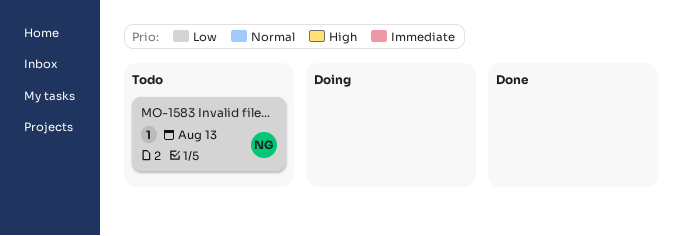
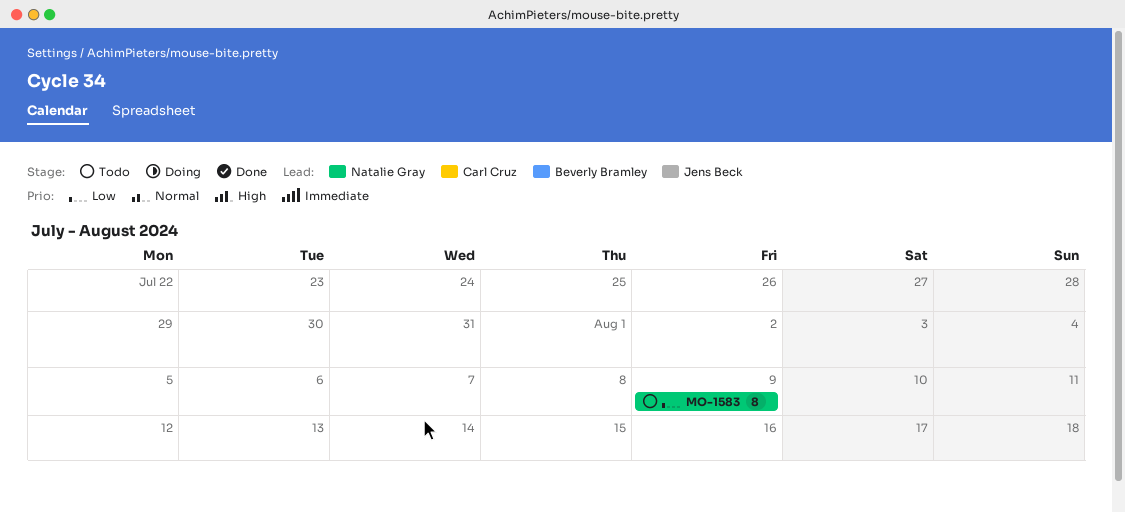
MO-1583, estimate: 1 -> 8
MO-1583, due: Aug 13 -> Aug 9

